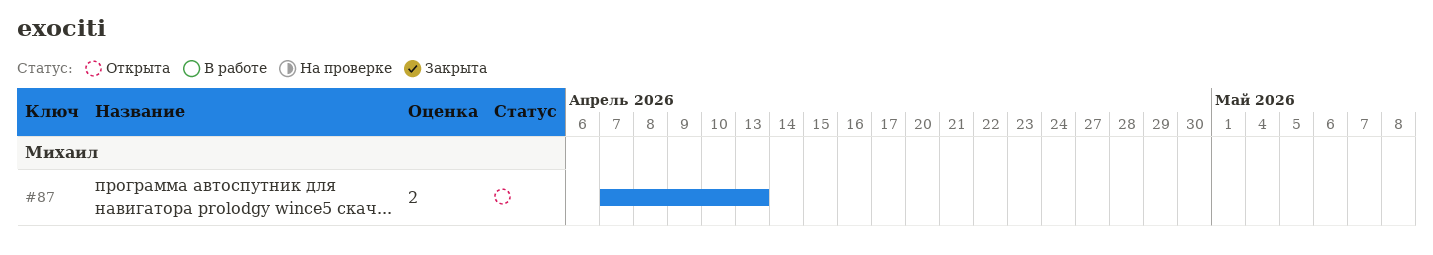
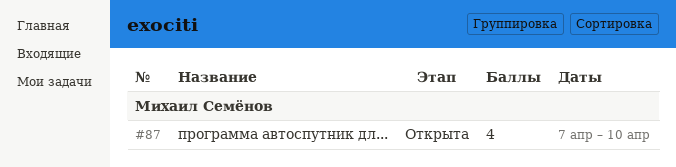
#87, estimate: 2 -> 4
#87, due: Apr 13 -> Apr 10

